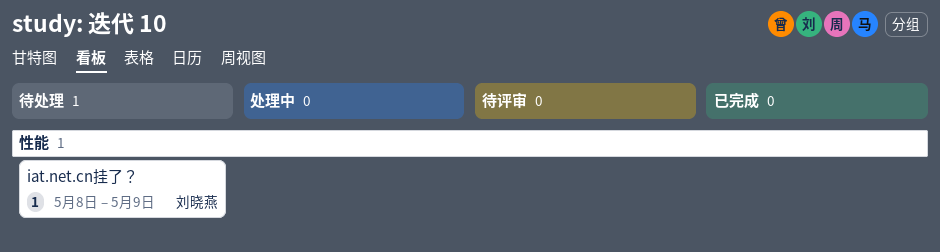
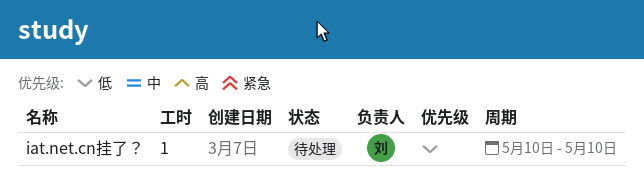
iat.net.cn挂了？, start: May 8 -> May 10
iat.net.cn挂了？, due: May 9 -> May 10

